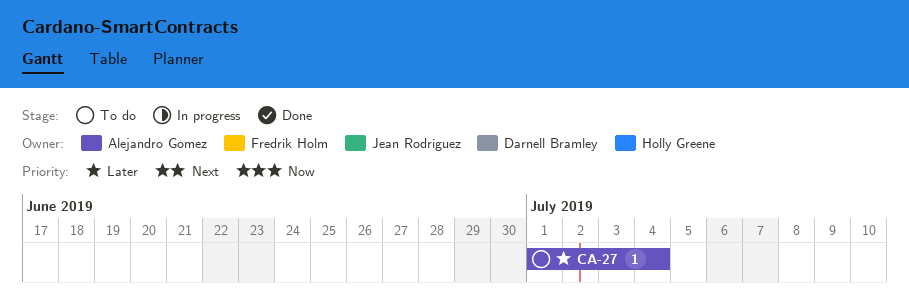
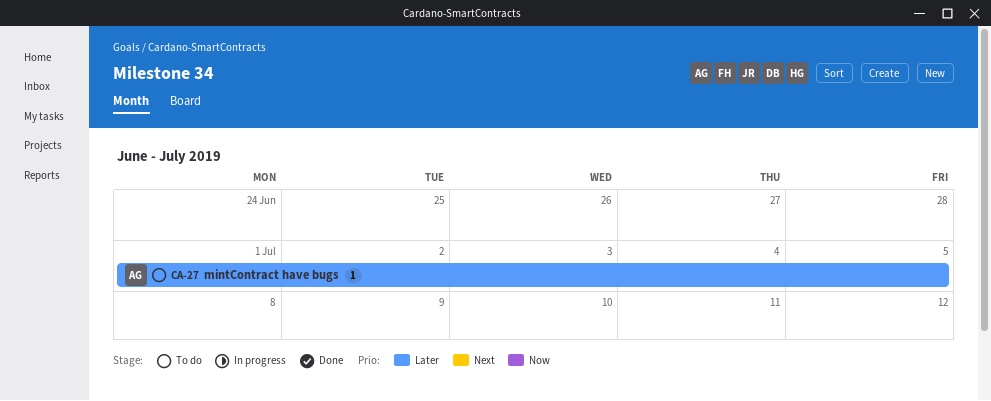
CA-27, due: Jul 4 -> Jul 5

